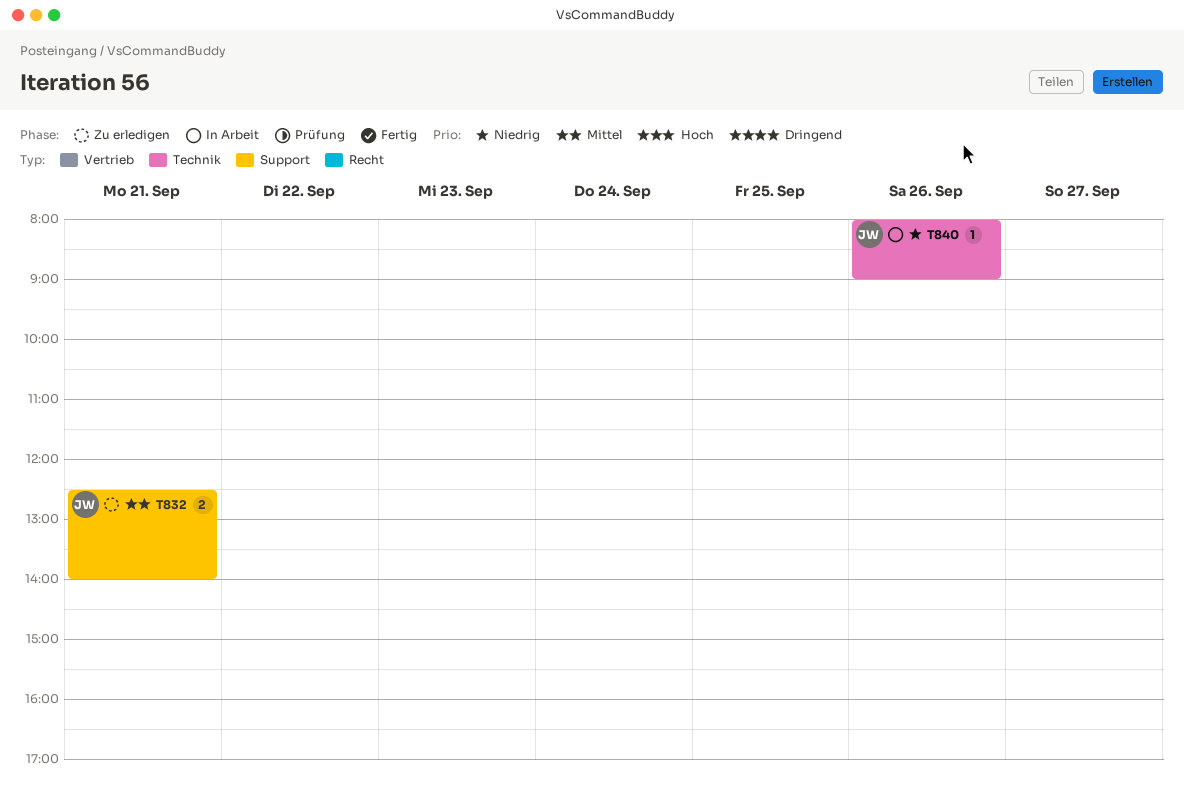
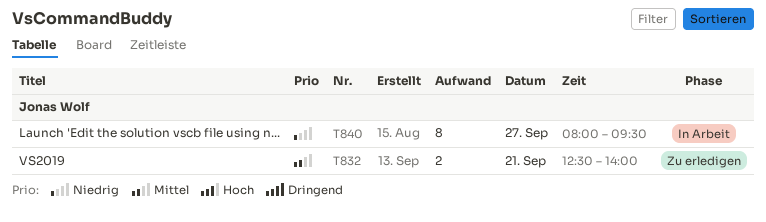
T840, estimate: 1 -> 8
T840, day: Sep 26 -> Sep 27
T840, ends: 09:00 -> 09:30

